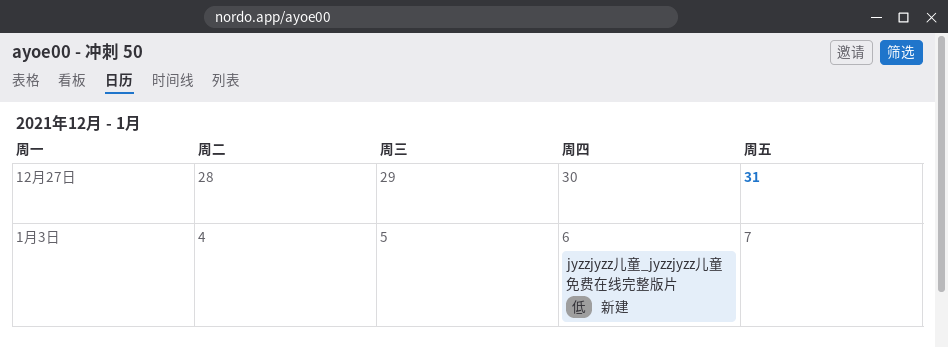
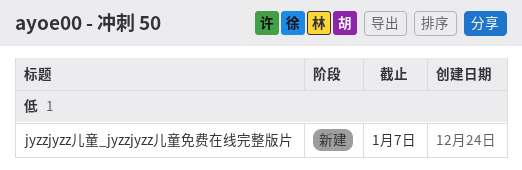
jyzzjyzz儿童_jyzzjyzz儿童免费在线完整版片, due: Jan 6 -> Jan 7

